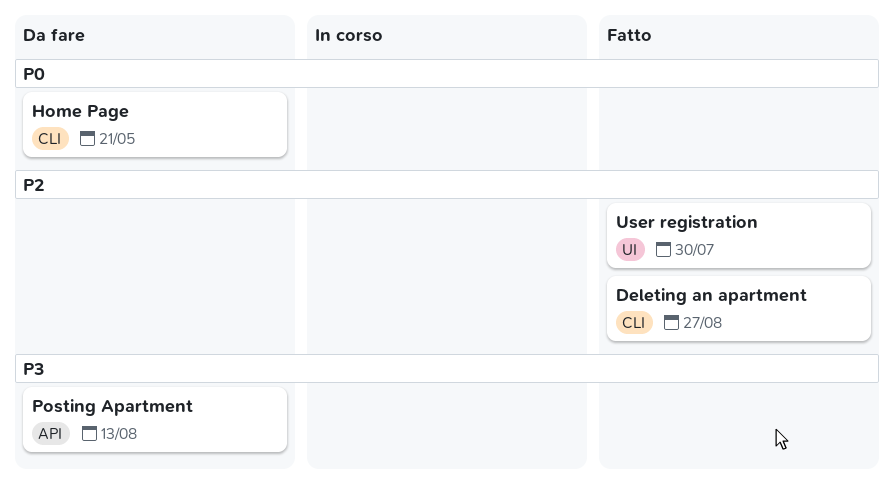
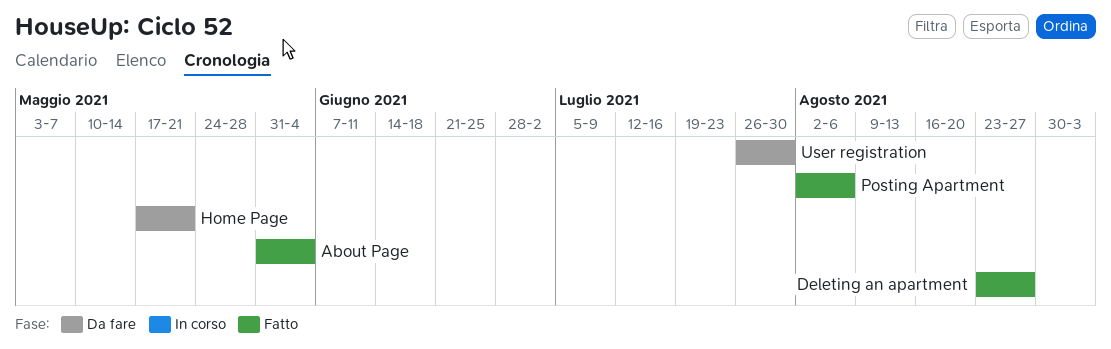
About Page: none -> present
Posting Apartment, status: Da fare -> Fatto
Posting Apartment, due: Aug 13 -> Aug 6
User registration, status: Fatto -> Da fare

